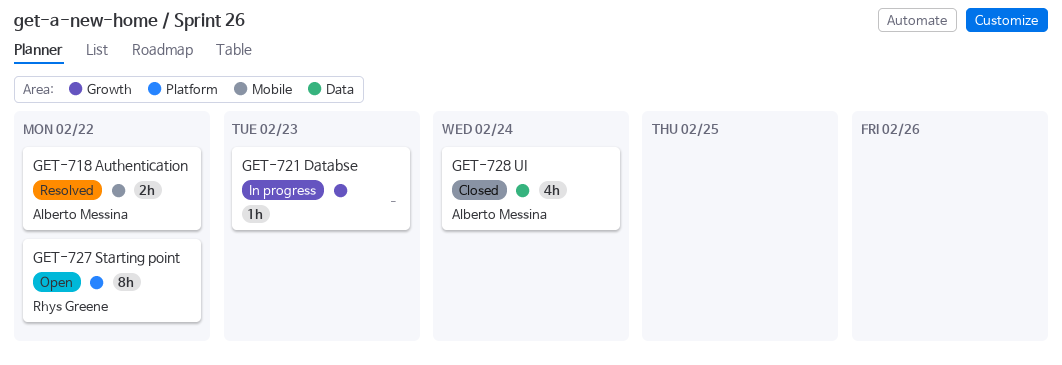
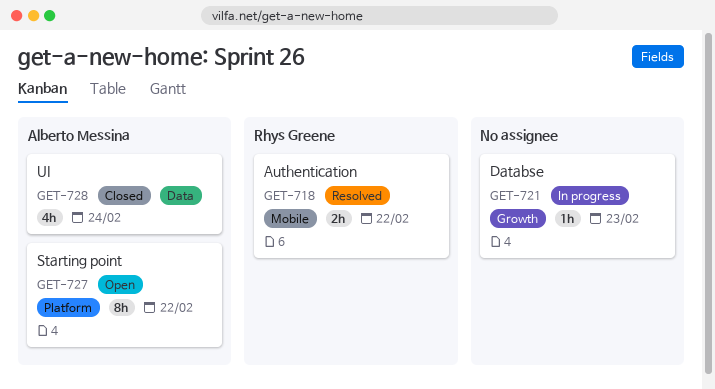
GET-718, owner: Alberto Messina -> Rhys Greene
GET-727, owner: Rhys Greene -> Alberto Messina

